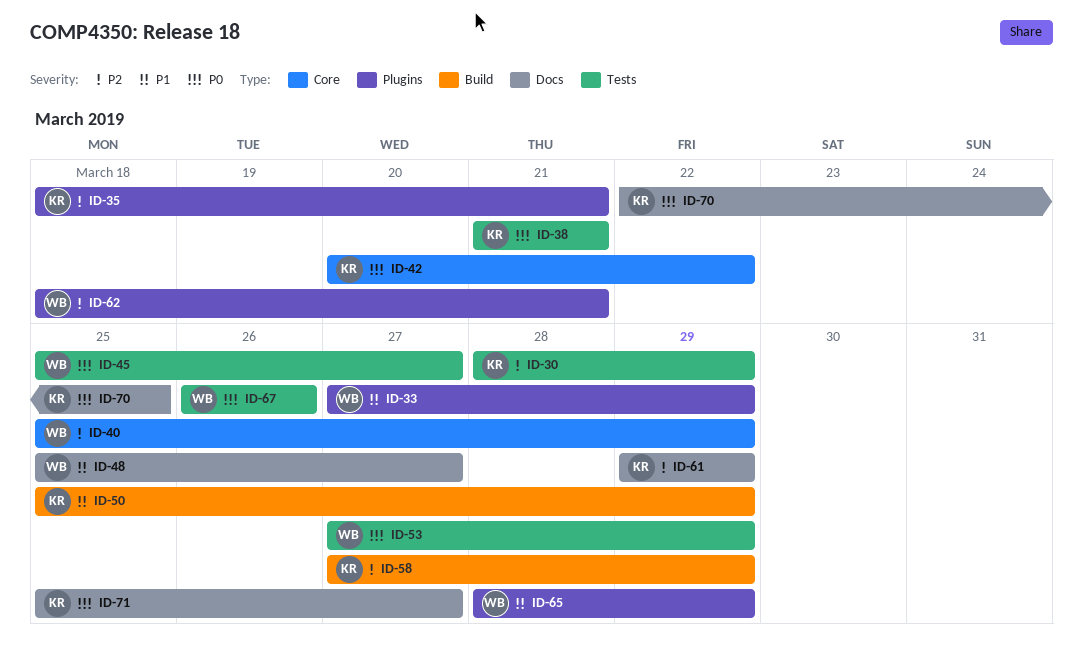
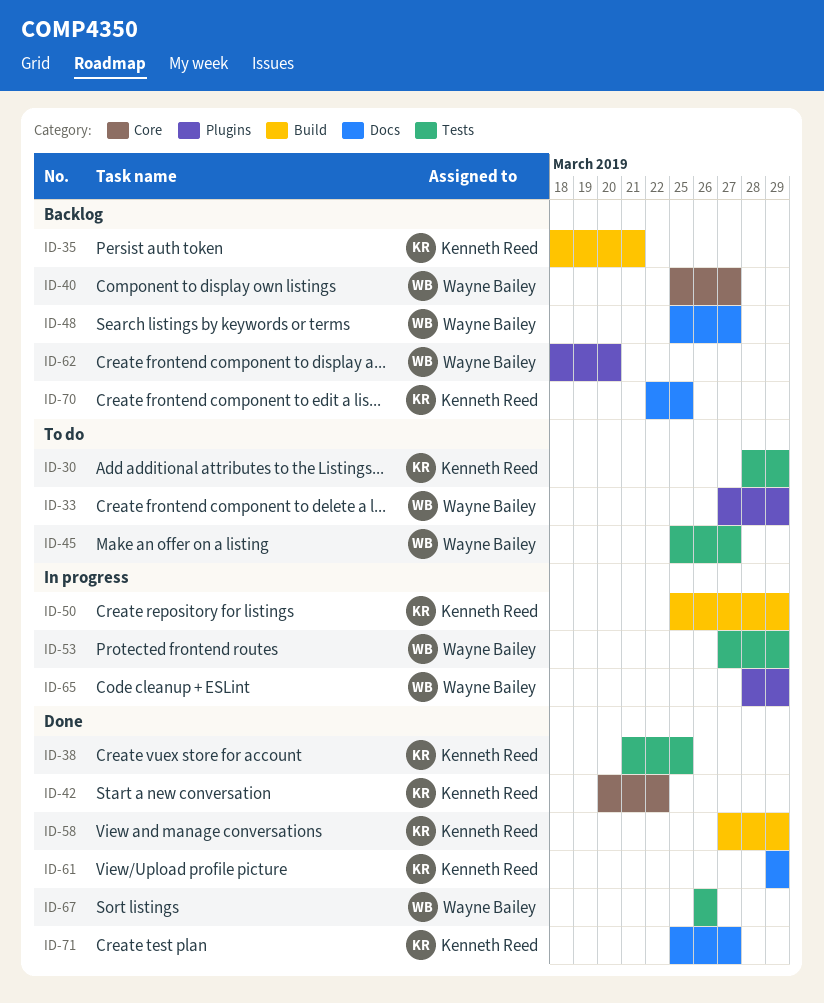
ID-35, label: Plugins -> Build
ID-38, due: Mar 21 -> Mar 25
ID-40, due: Mar 29 -> Mar 27
ID-62, due: Mar 21 -> Mar 20

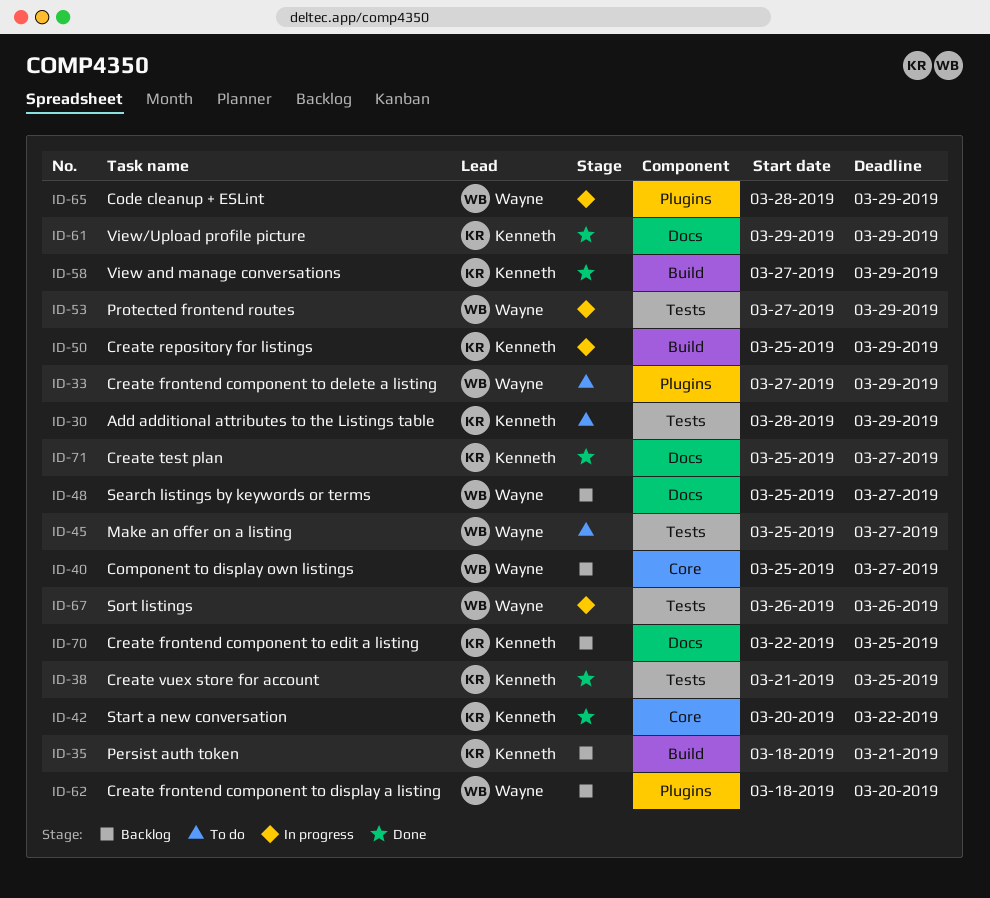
ID-67, status: Done -> In progress

